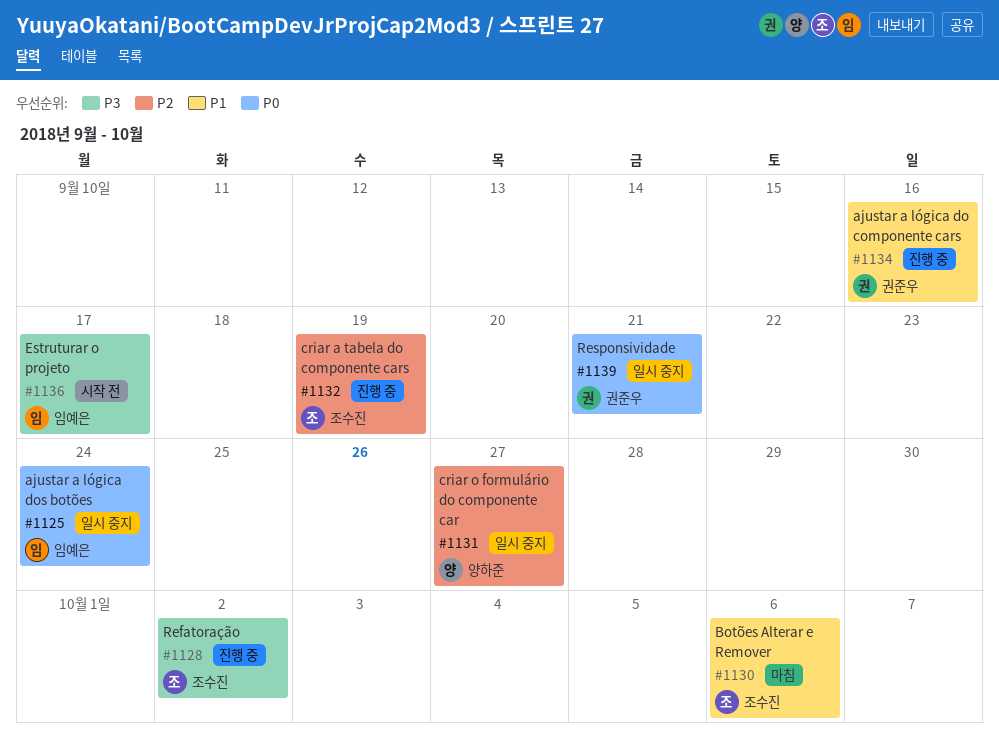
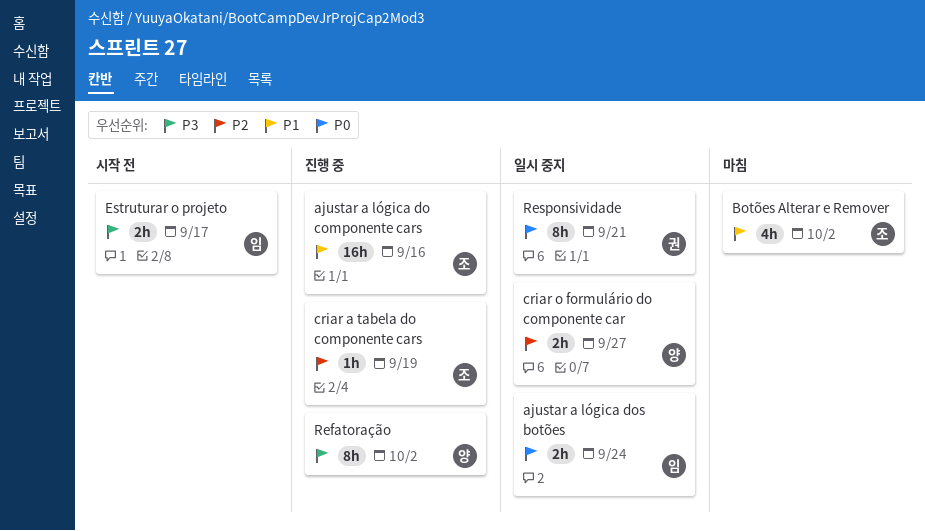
ajustar a lógica do componente cars, owner: 권준우 -> 조수진
Botões Alterar e Remover, due: Oct 6 -> Oct 2
Refatoração, owner: 조수진 -> 양하준

